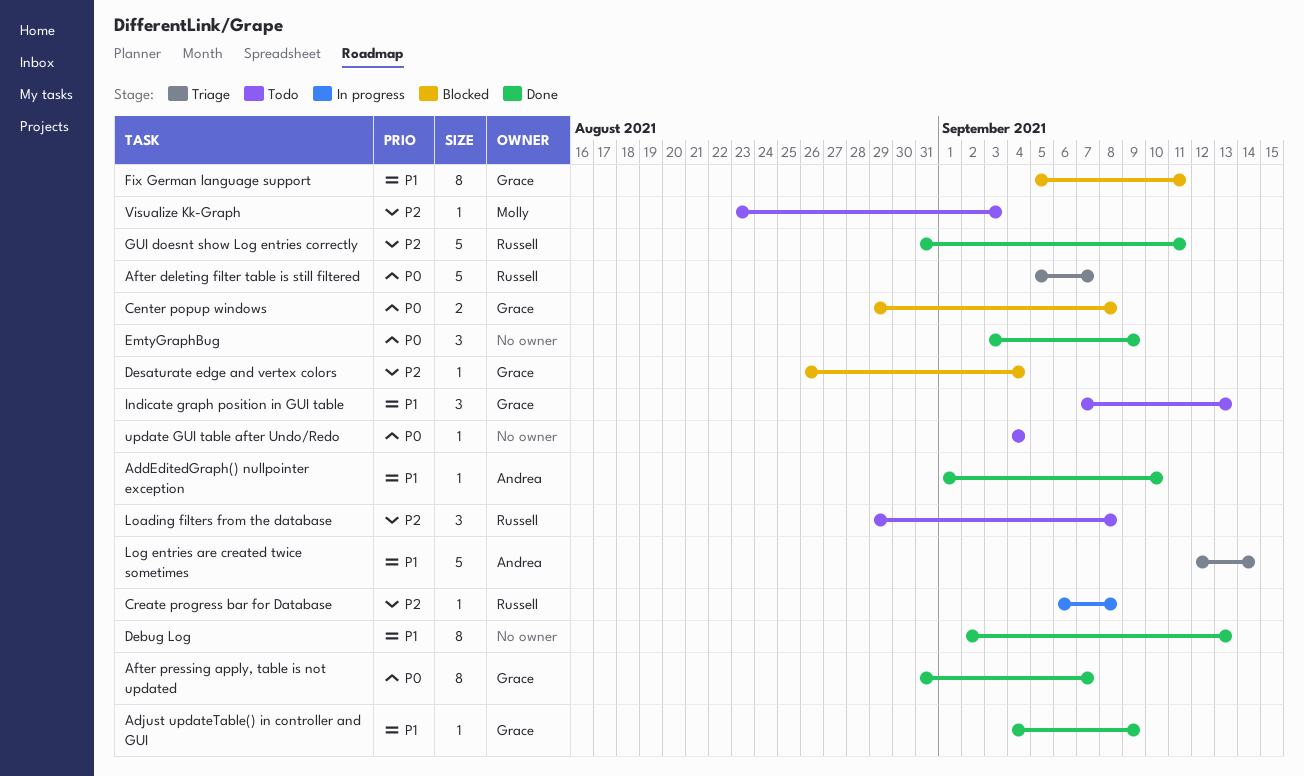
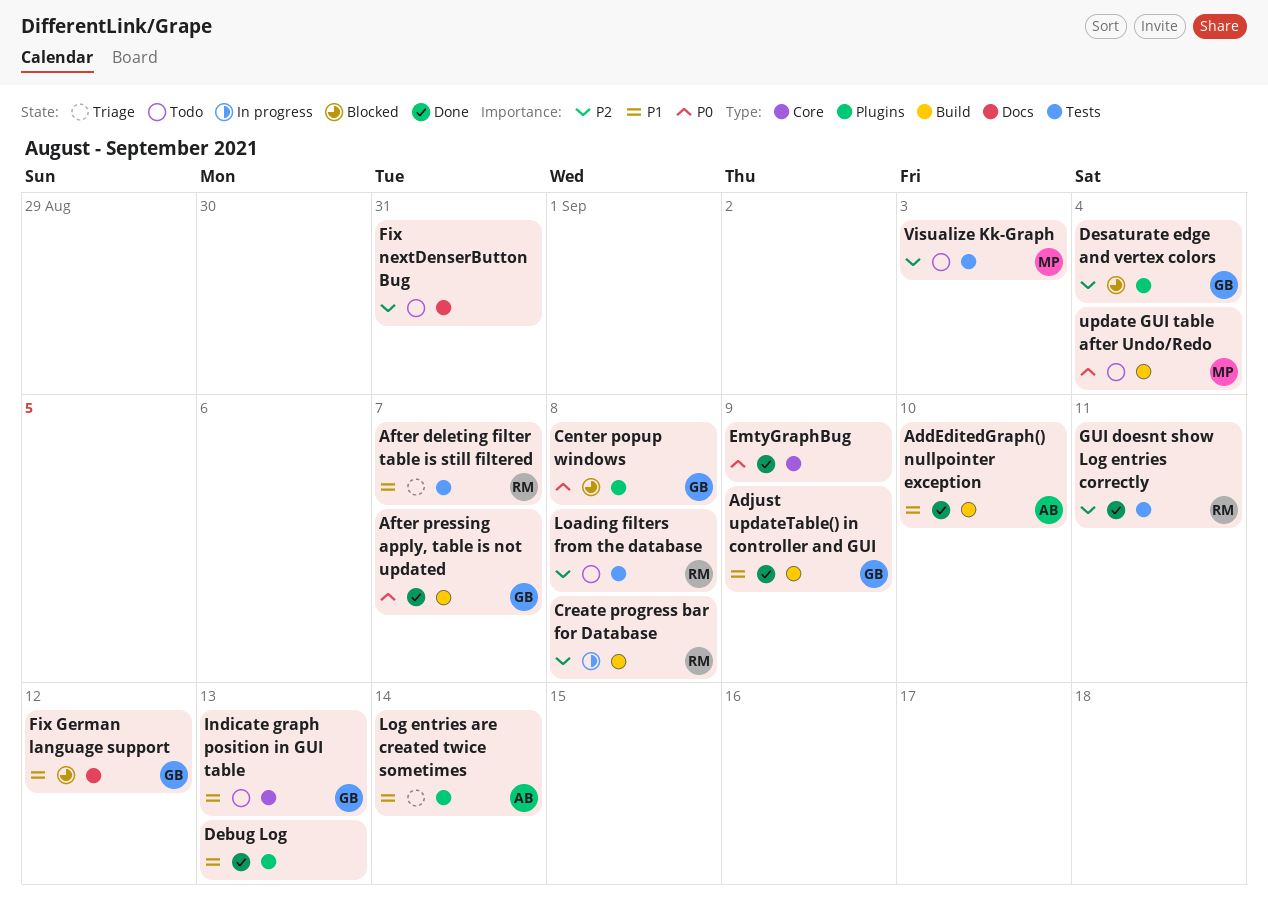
After deleting filter table is still filtered, priority: P0 -> P1
Fix German language support, due: Sep 11 -> Sep 12
Fix nextDenserButton Bug: none -> present
update GUI table after Undo/Redo, owner: none -> Molly

